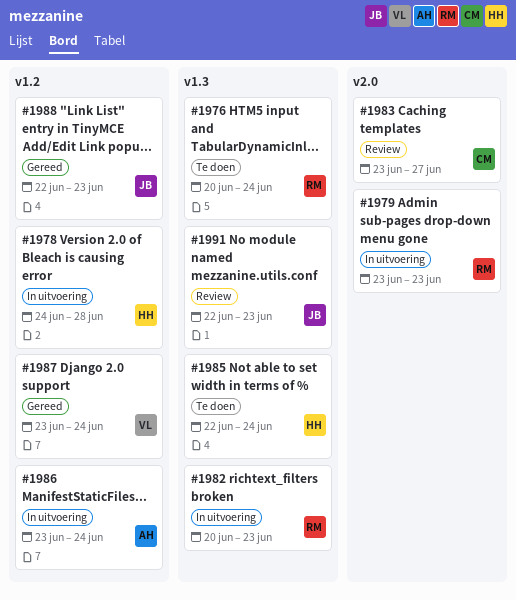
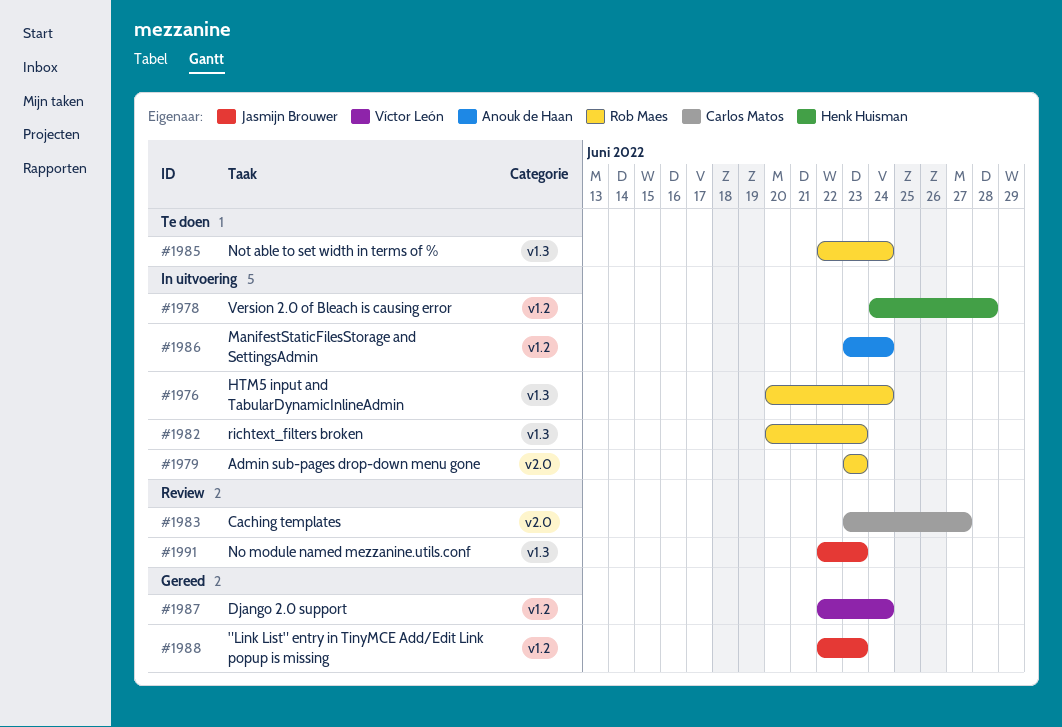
#1976, status: Te doen -> In uitvoering
#1985, owner: Henk Huisman -> Rob Maes
#1987, start: Jun 23 -> Jun 22

